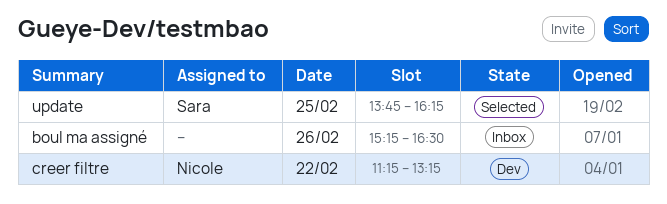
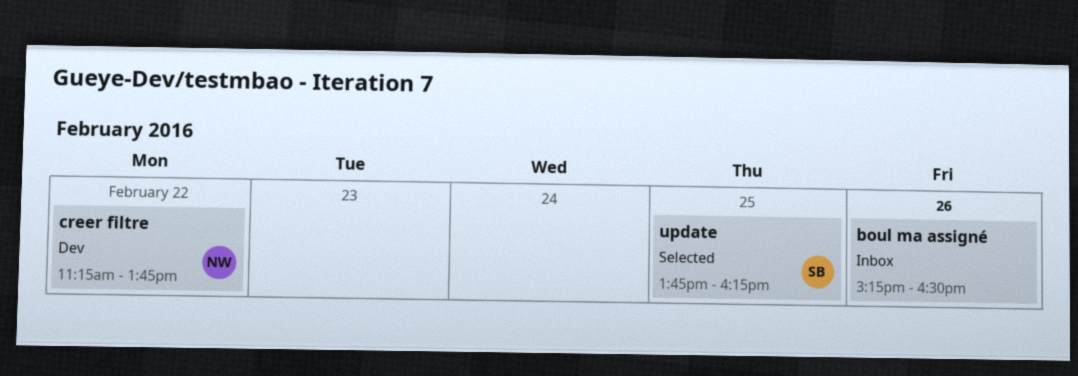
creer filtre, ends: 13:15 -> 13:45

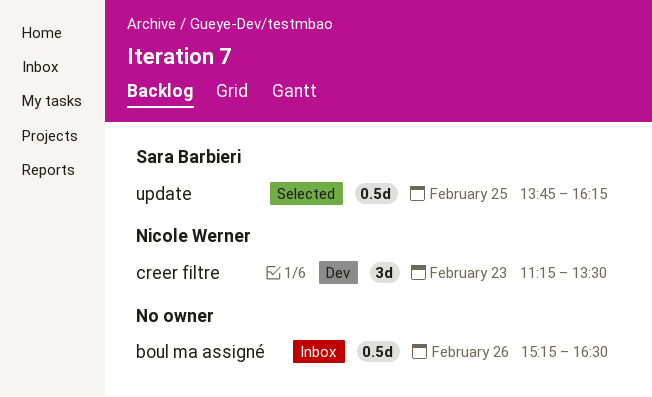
creer filtre, day: Feb 22 -> Feb 23
creer filtre, ends: 13:45 -> 13:30

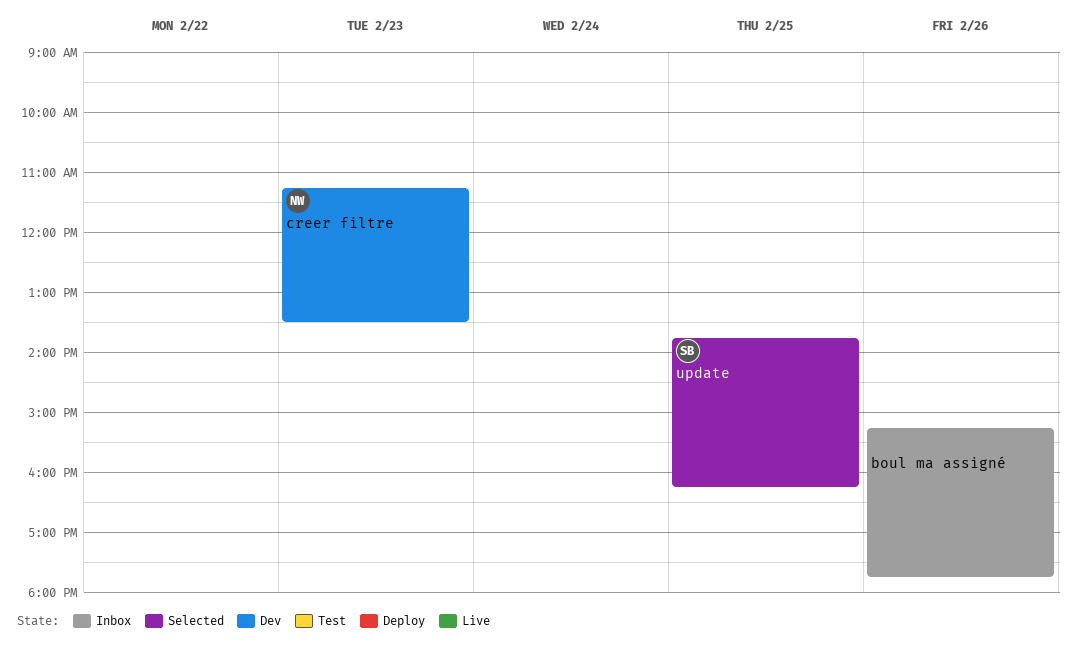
boul ma assigné, ends: 16:30 -> 17:45

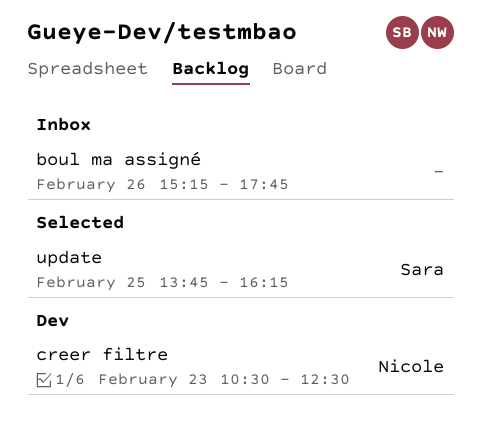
creer filtre, begins: 11:15 -> 10:30
creer filtre, ends: 13:30 -> 12:30

